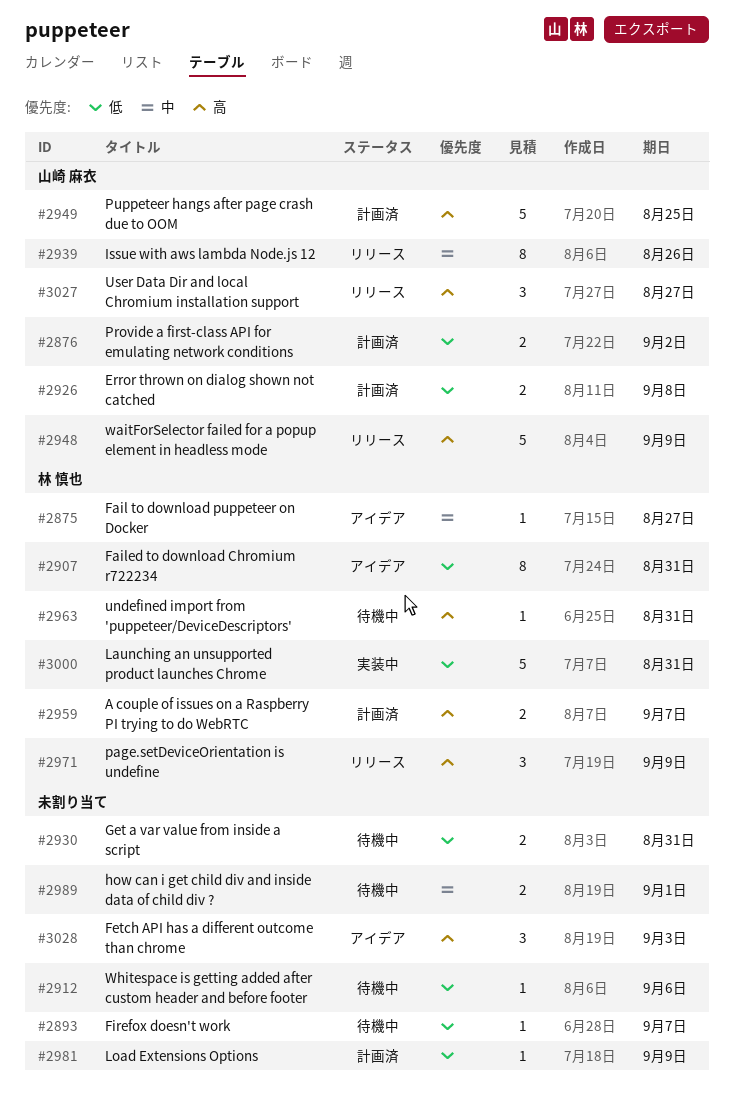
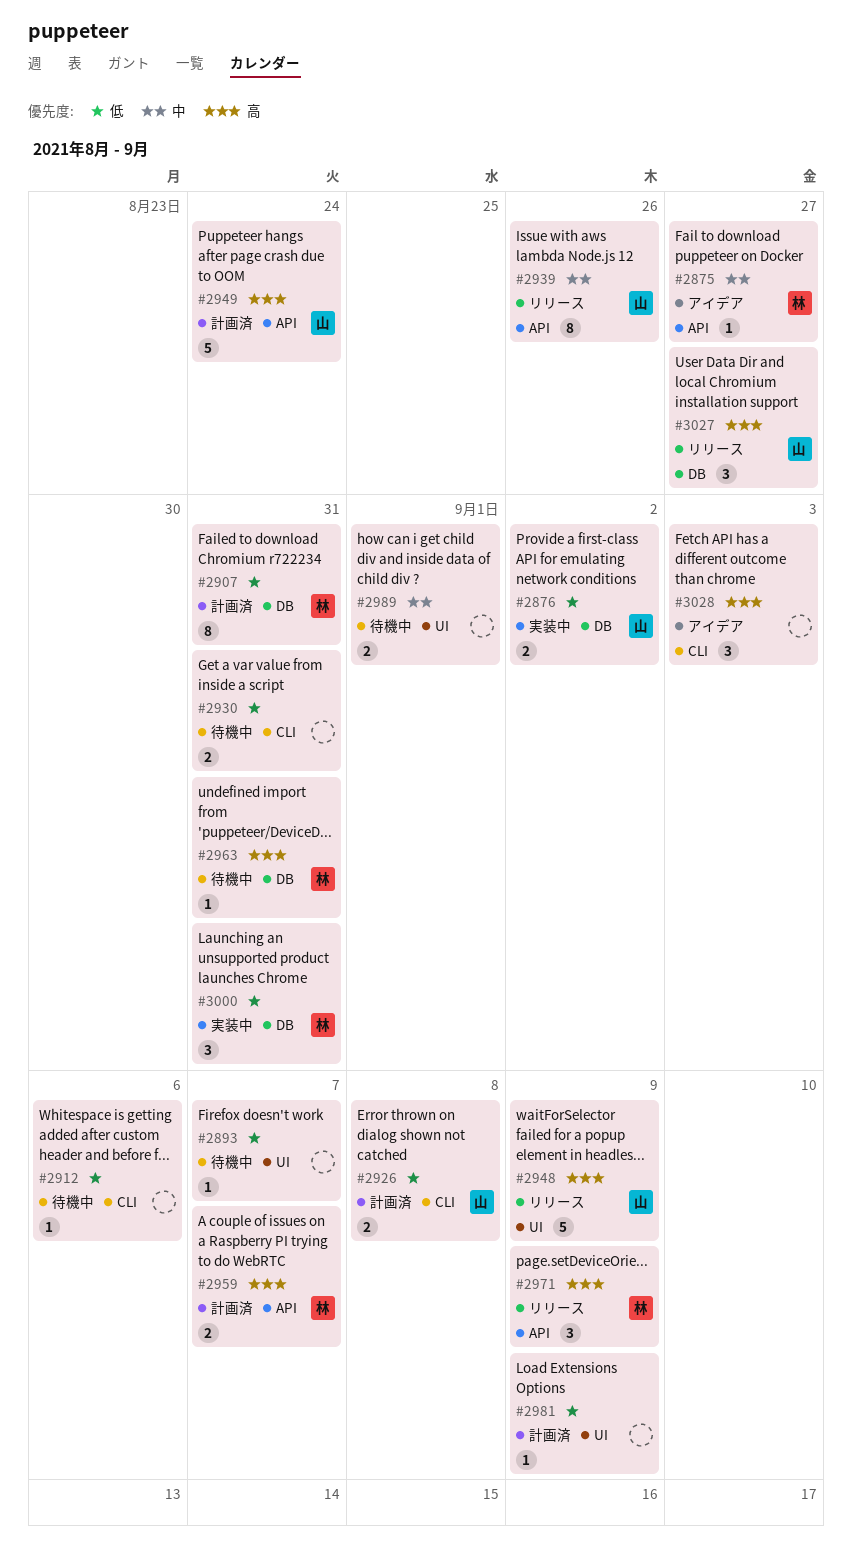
#2876, status: 計画済 -> 実装中
#2907, status: アイデア -> 計画済
#2949, due: Aug 25 -> Aug 24
#3000, estimate: 5 -> 3

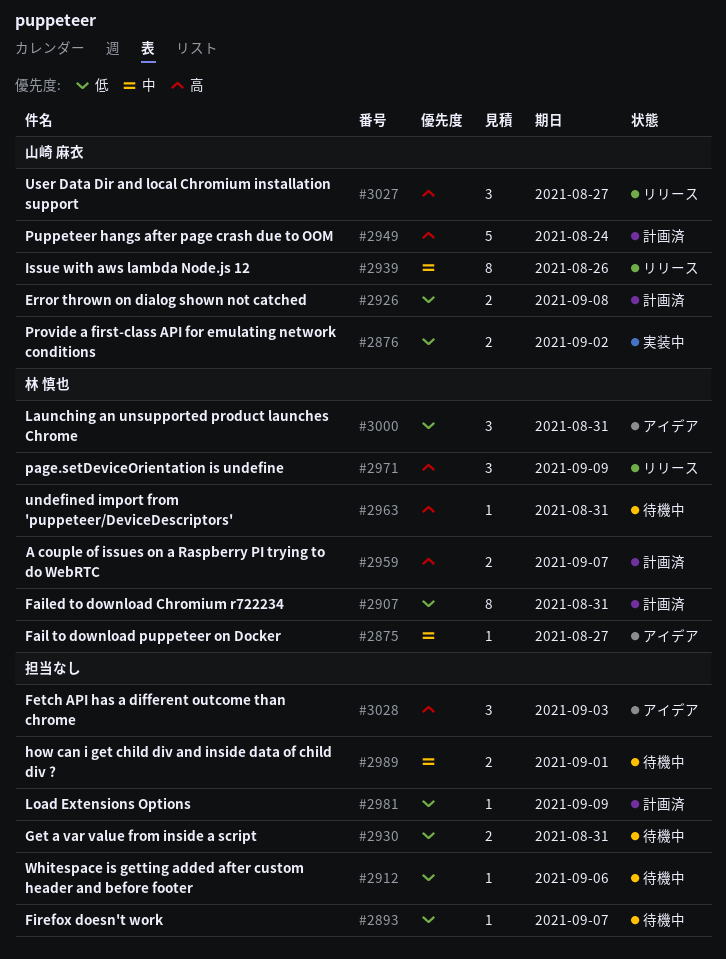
#2948: present -> none
#3000, status: 実装中 -> アイデア

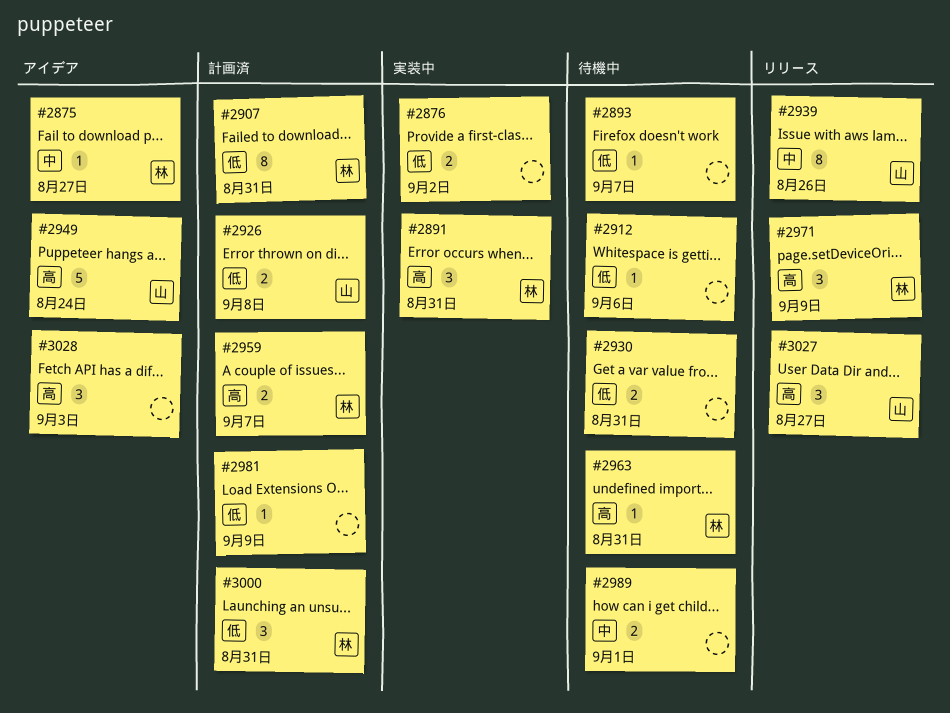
#2876, owner: 山崎 麻衣 -> none
#2891: none -> present
#2949, status: 計画済 -> アイデア
#3000, status: アイデア -> 計画済

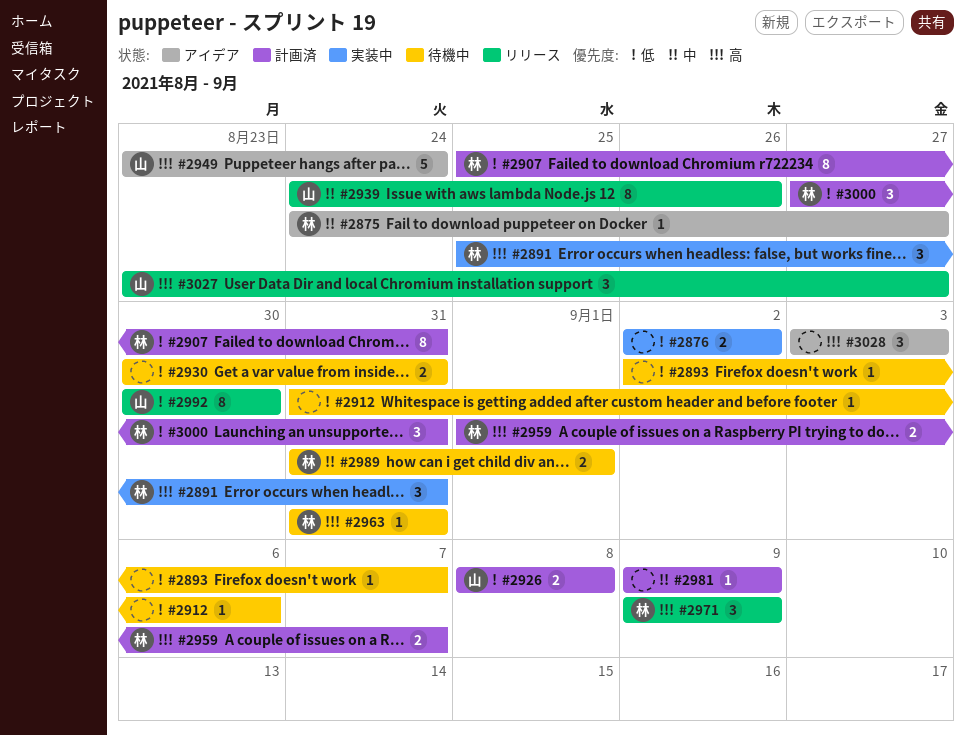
#2981, priority: 低 -> 中
#2989, owner: none -> 林
#2992: none -> present

